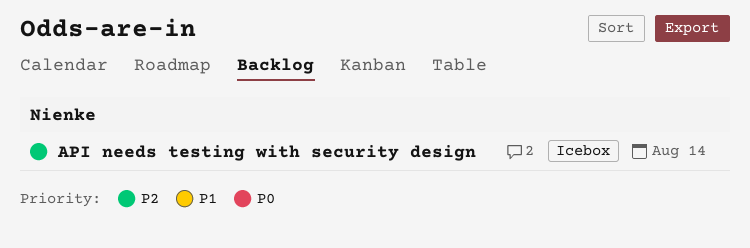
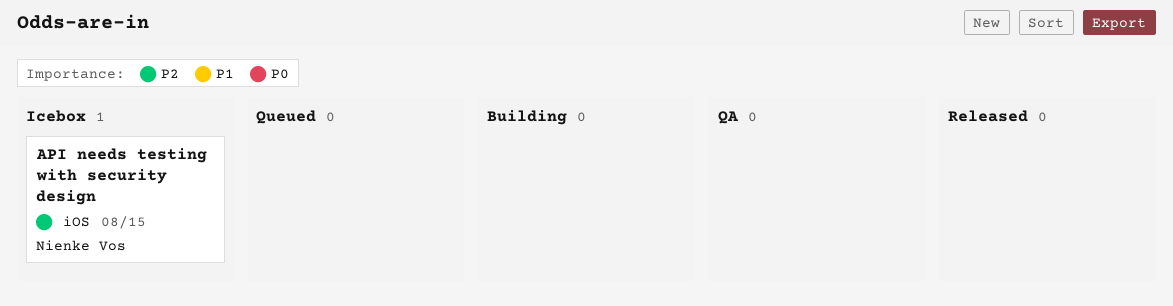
API needs testing with security design, due: Aug 14 -> Aug 15

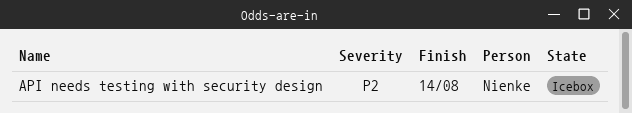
API needs testing with security design, due: Aug 15 -> Aug 14

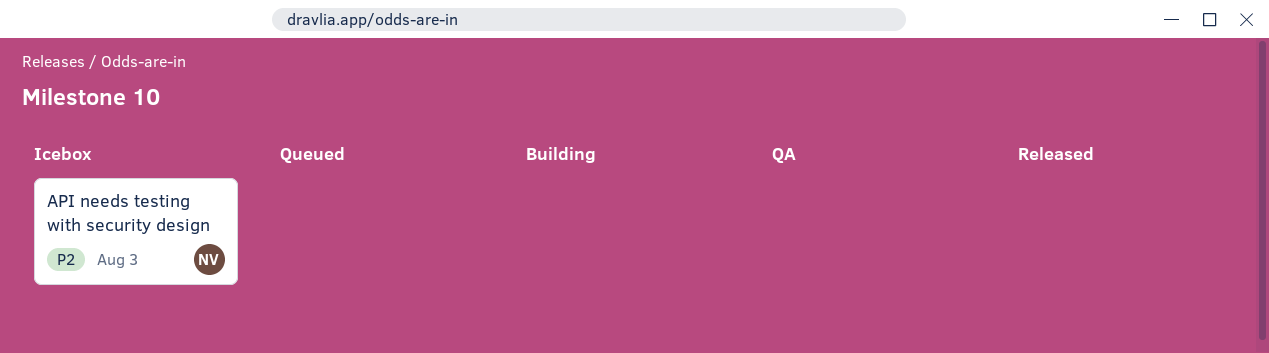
API needs testing with security design, due: Aug 14 -> Aug 3

